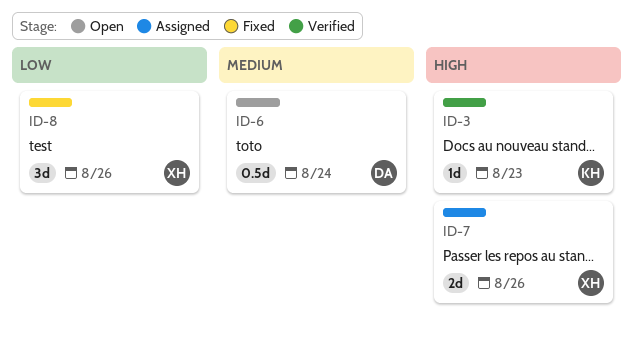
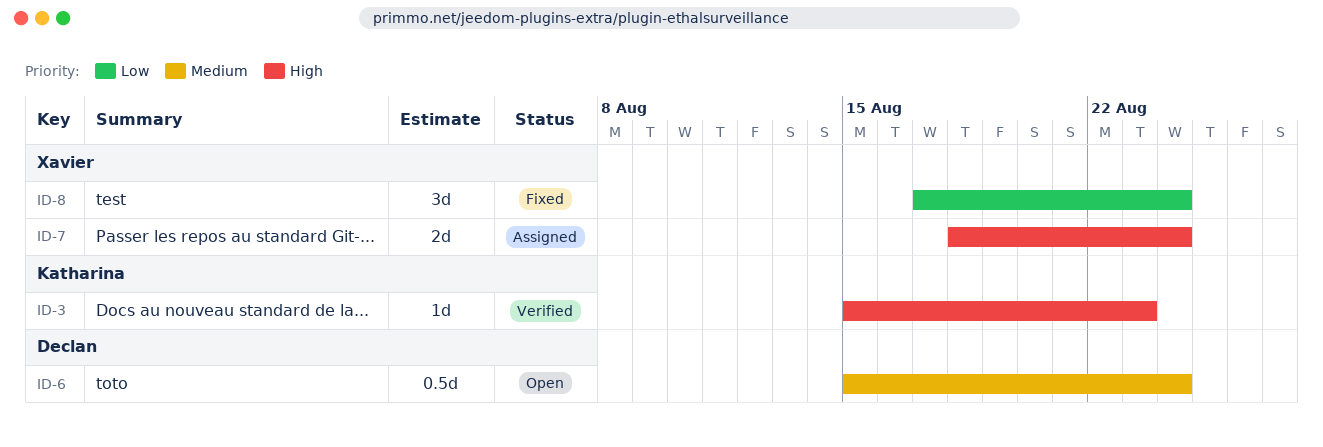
ID-7, due: Aug 26 -> Aug 24
ID-8, due: Aug 26 -> Aug 24

